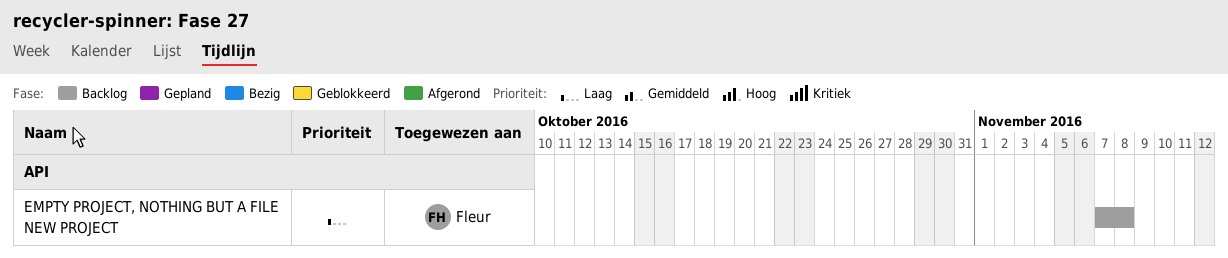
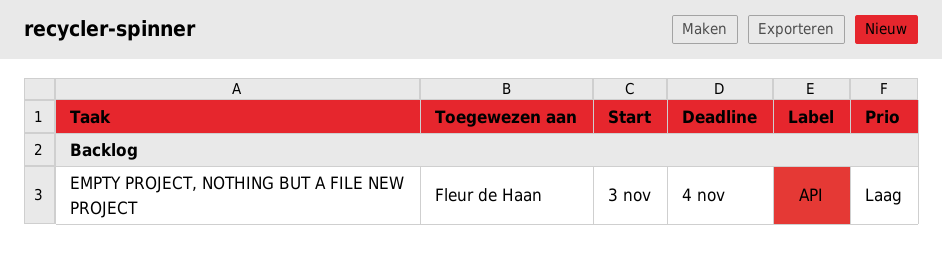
EMPTY PROJECT, NOTHING BUT A FILE NEW PROJECT, start: Nov 7 -> Nov 3
EMPTY PROJECT, NOTHING BUT A FILE NEW PROJECT, due: Nov 8 -> Nov 4

